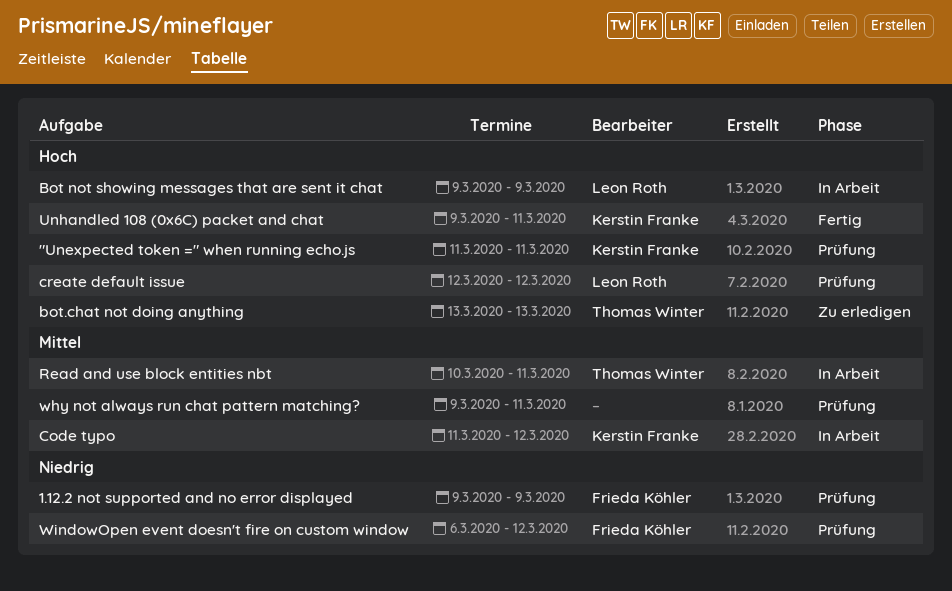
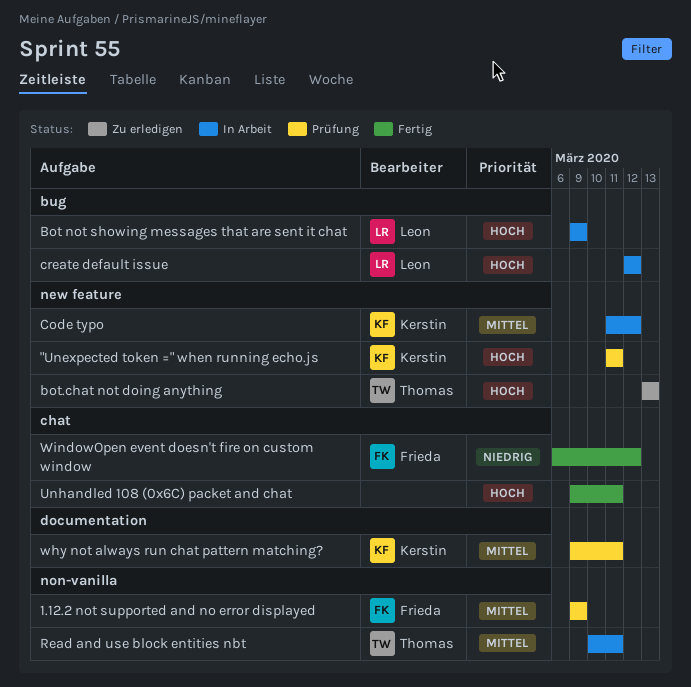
1.12.2 not supported and no error displayed, priority: Niedrig -> Mittel
create default issue, status: Prüfung -> In Arbeit
Unhandled 108 (0x6C) packet and chat, owner: Kerstin Franke -> none
why not always run chat pattern matching?, owner: none -> Kerstin Franke
WindowOpen event doesn't fire on custom window, status: Prüfung -> Fertig

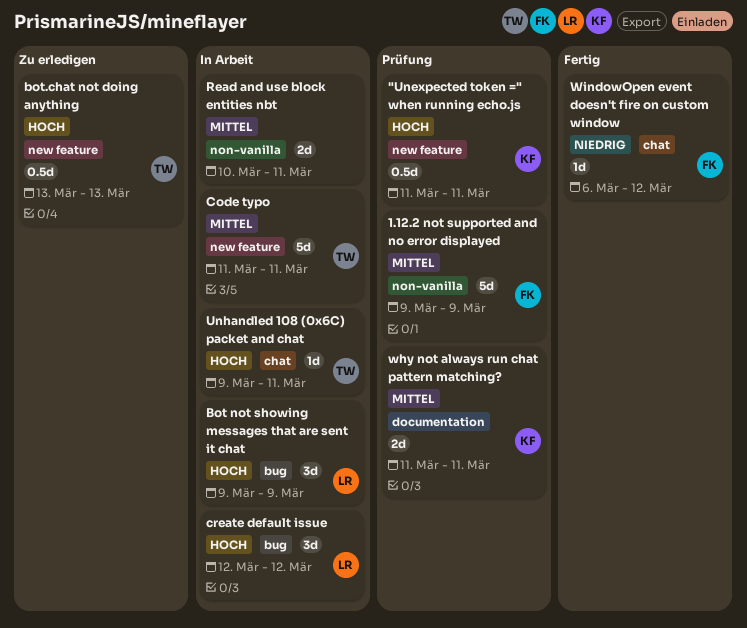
Code typo, owner: Kerstin -> Thomas
Code typo, due: Mar 12 -> Mar 11
Read and use block entities nbt, owner: Thomas -> none
Unhandled 108 (0x6C) packet and chat, status: Fertig -> In Arbeit
Unhandled 108 (0x6C) packet and chat, owner: none -> Thomas
why not always run chat pattern matching?, start: Mar 9 -> Mar 11

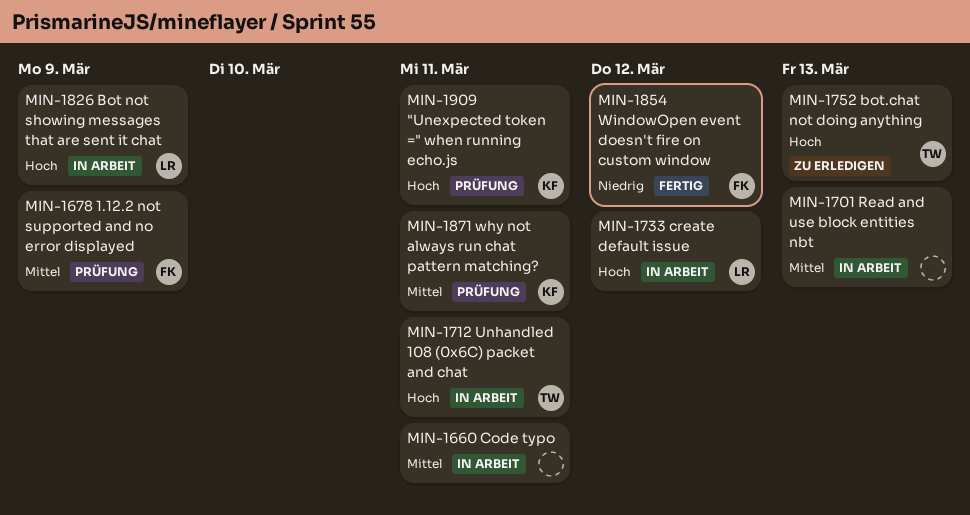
Code typo, owner: TW -> none
Read and use block entities nbt, due: Mar 11 -> Mar 13

